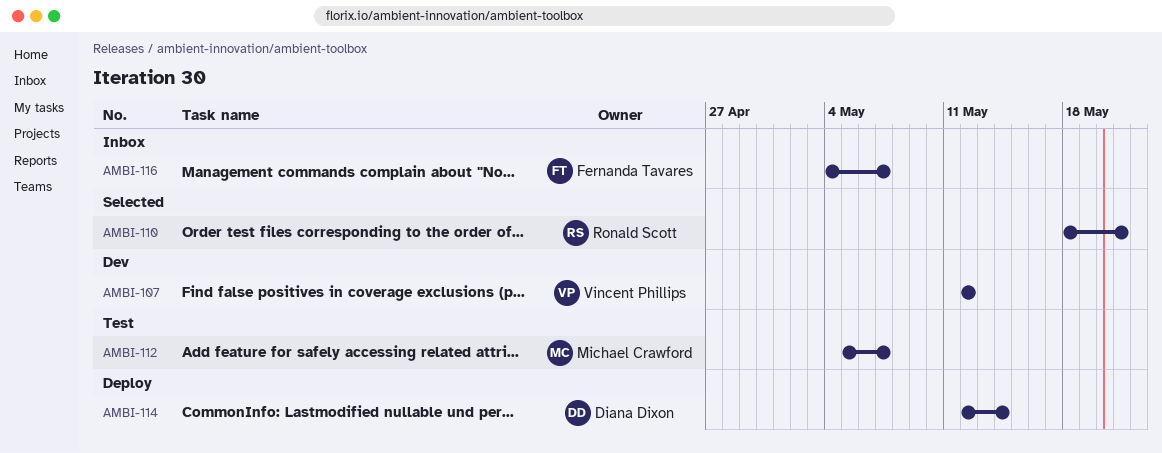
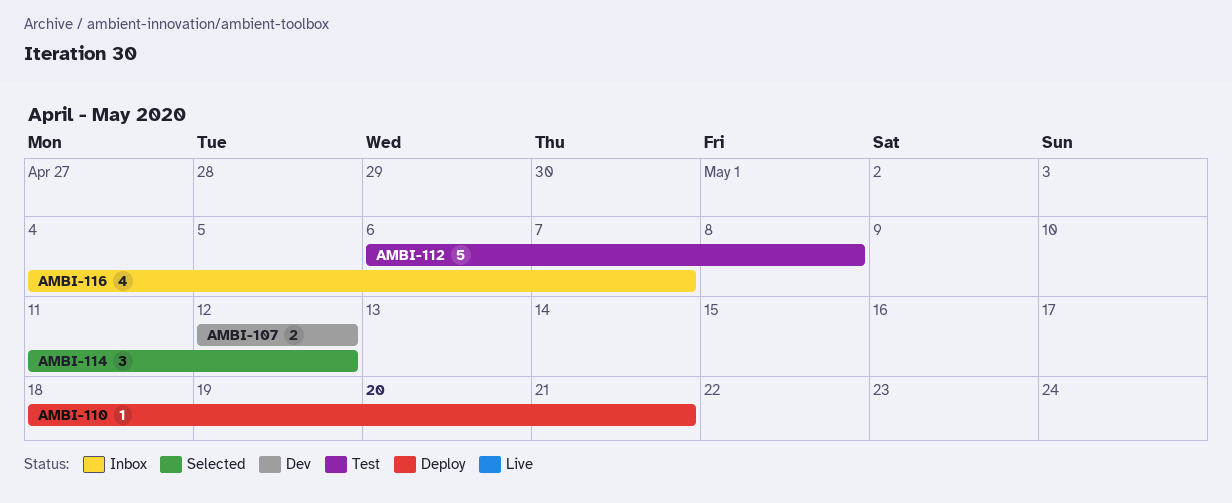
AMBI-110, status: Selected -> Deploy
AMBI-112, start: May 5 -> May 6
AMBI-112, due: May 7 -> May 8
AMBI-114, status: Deploy -> Selected
AMBI-114, start: May 12 -> May 11
AMBI-114, due: May 14 -> May 12

